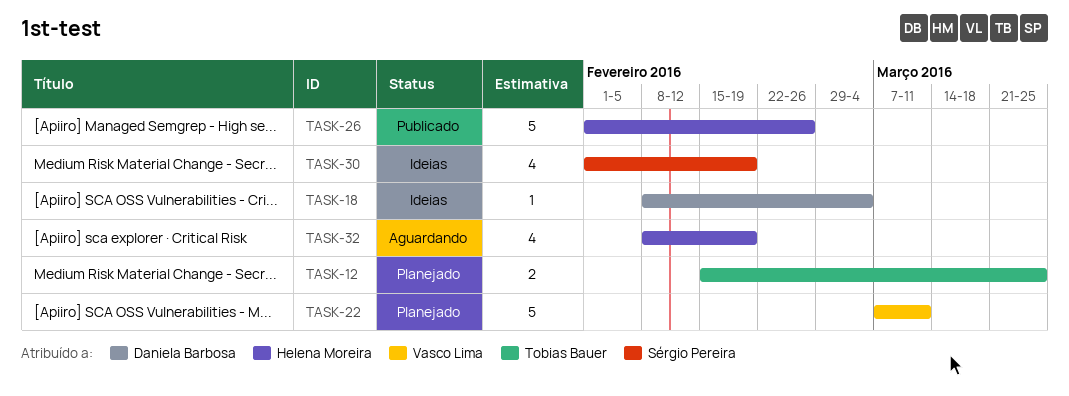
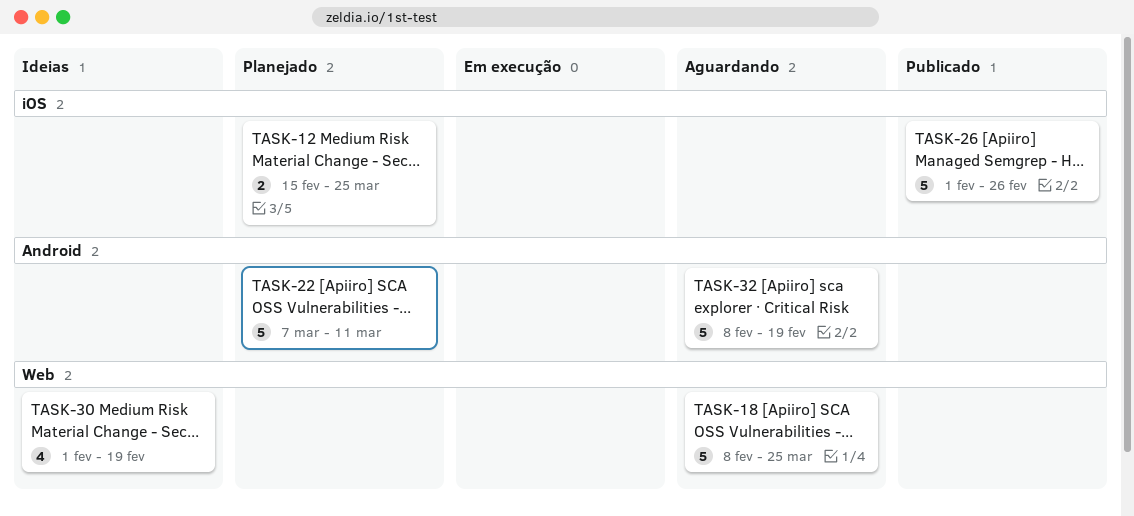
TASK-18, status: Ideias -> Aguardando
TASK-18, estimate: 1 -> 5
TASK-18, due: Mar 4 -> Mar 25
TASK-32, estimate: 4 -> 5

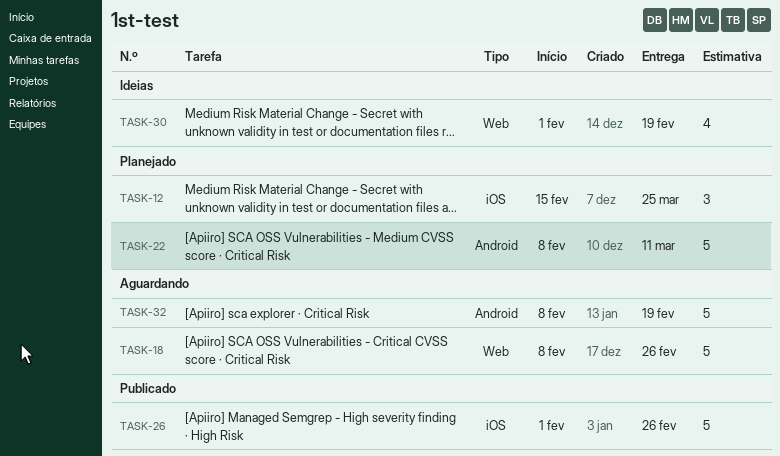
TASK-12, estimate: 2 -> 3
TASK-18, due: Mar 25 -> Feb 26
TASK-22, start: Mar 7 -> Feb 8

